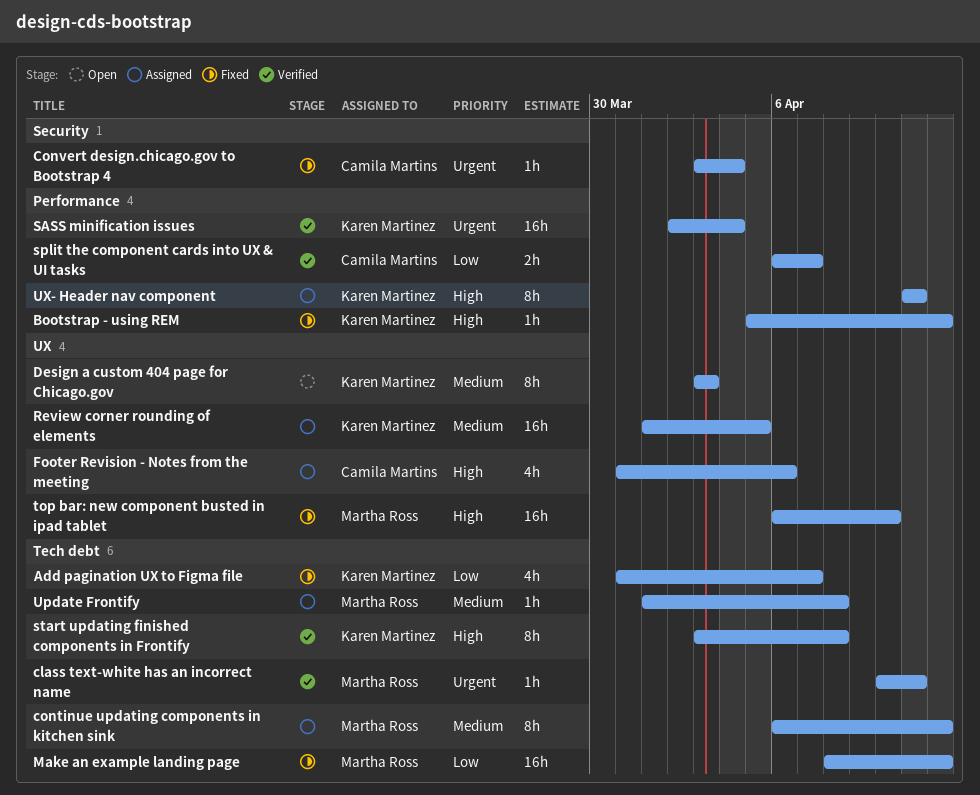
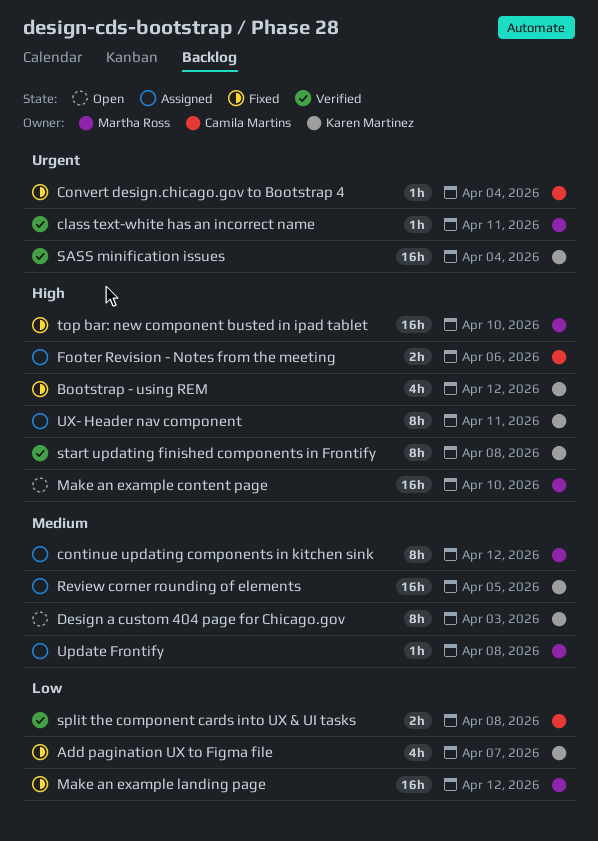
Bootstrap - using REM, estimate: 1h -> 4h
Footer Revision - Notes from the meeting, estimate: 4h -> 2h
Make an example content page: none -> present
split the component cards into UX & UI tasks, due: Apr 7 -> Apr 8

